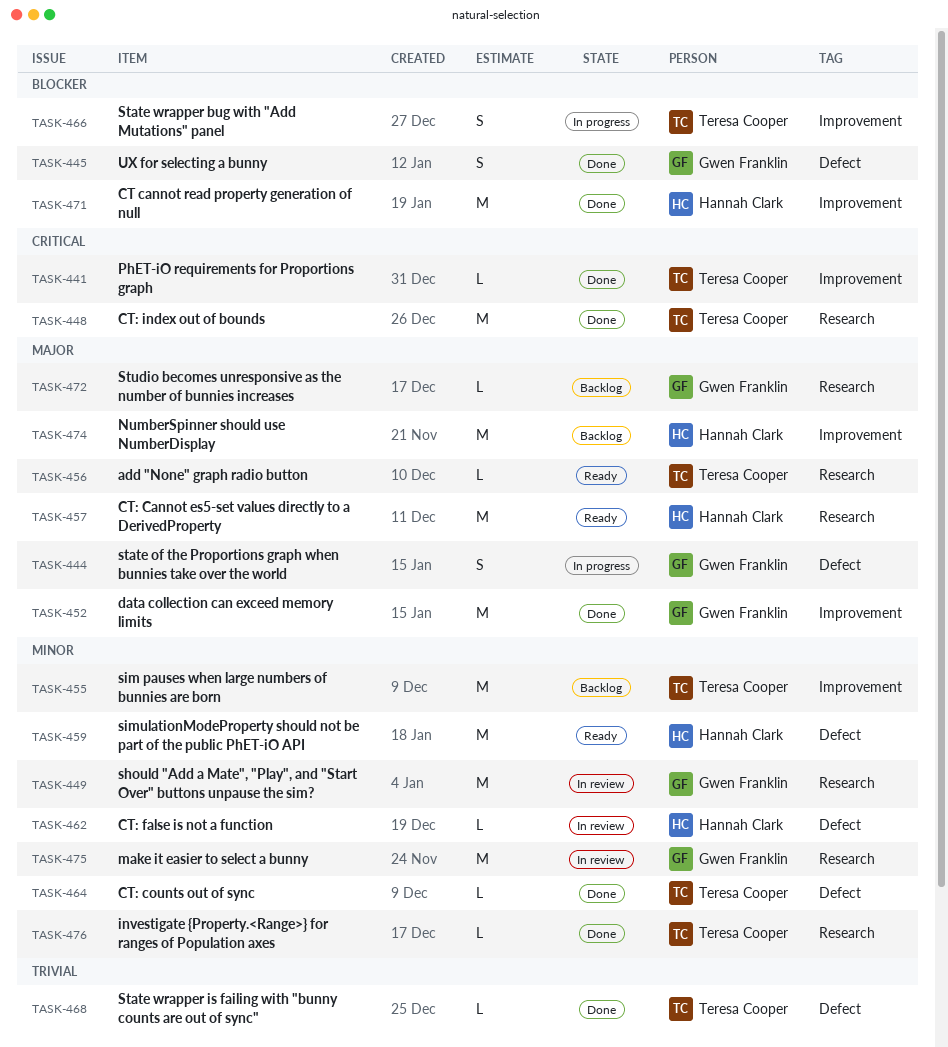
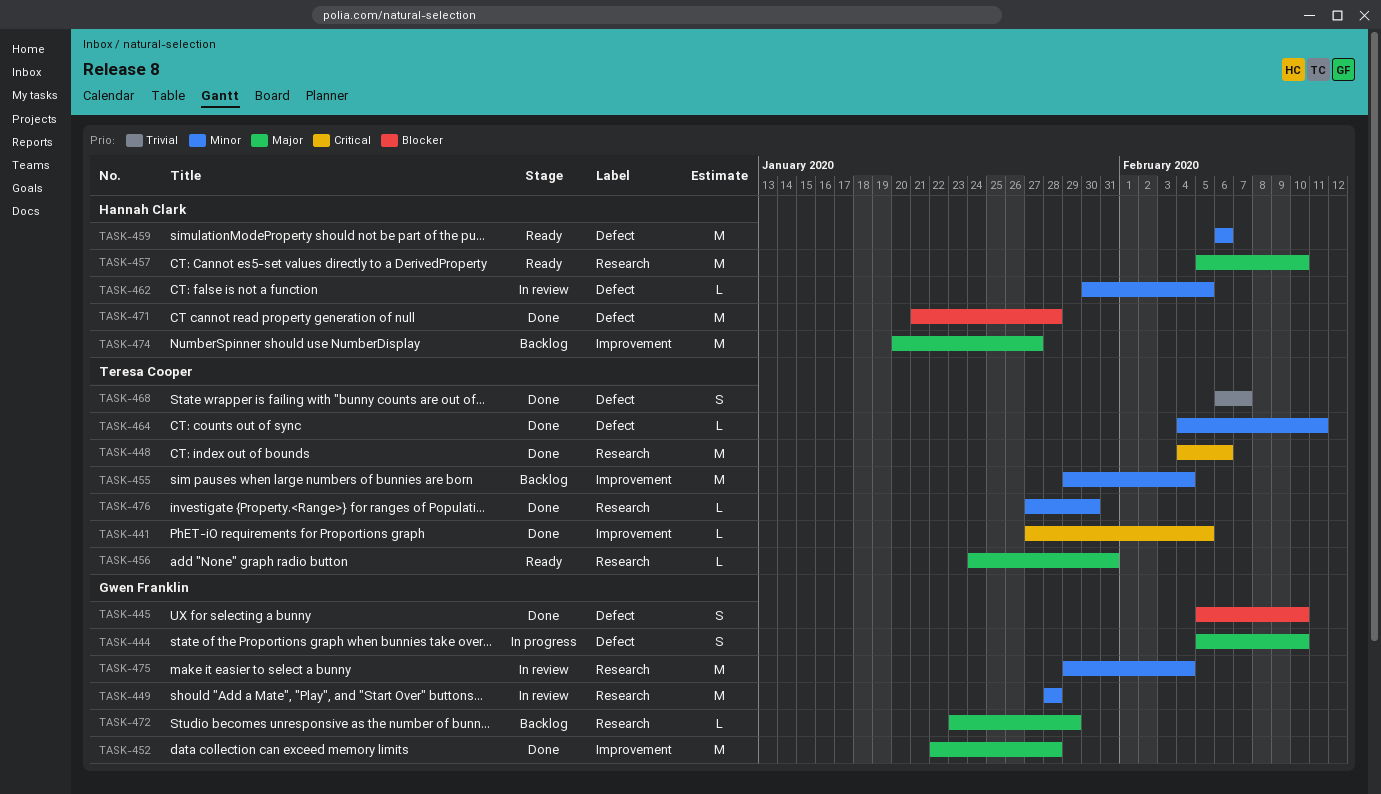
TASK-466: present -> none
TASK-468, estimate: L -> S
TASK-471, label: Improvement -> Defect

